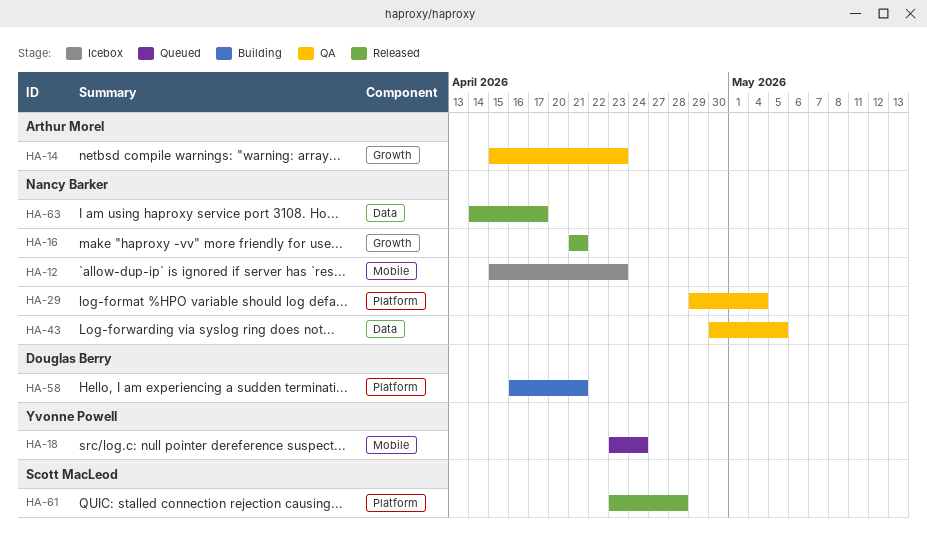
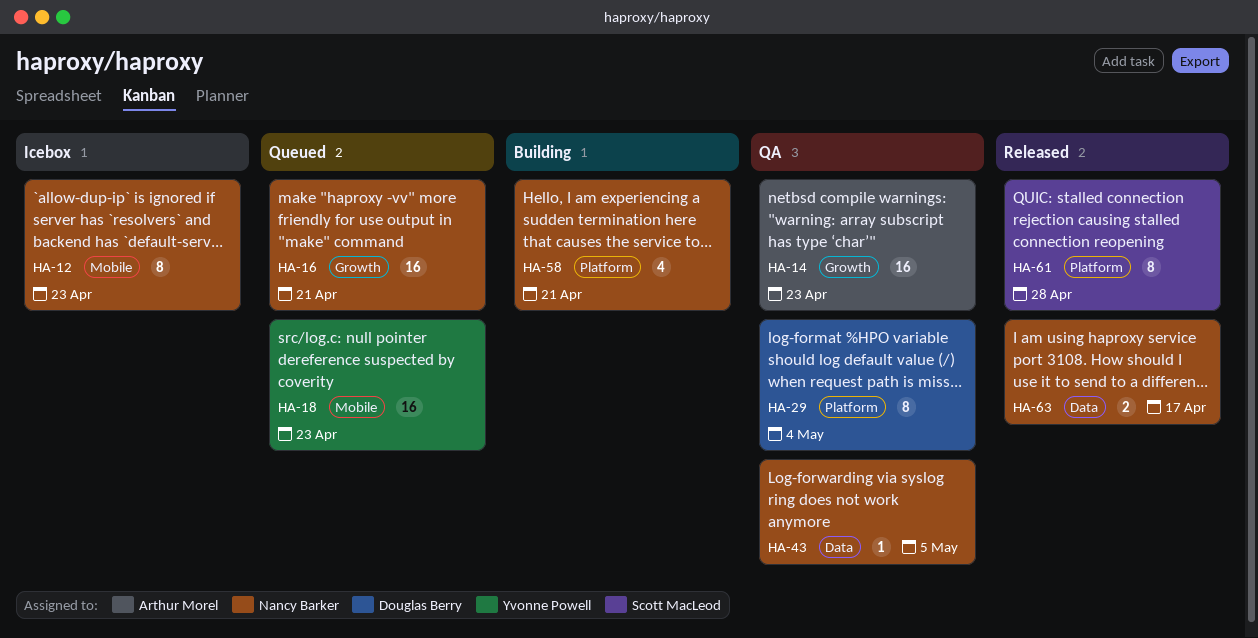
HA-16, status: Released -> Queued
HA-18, due: Apr 24 -> Apr 23
HA-29, owner: Nancy Barker -> Douglas Berry
HA-58, owner: Douglas Berry -> Nancy Barker

